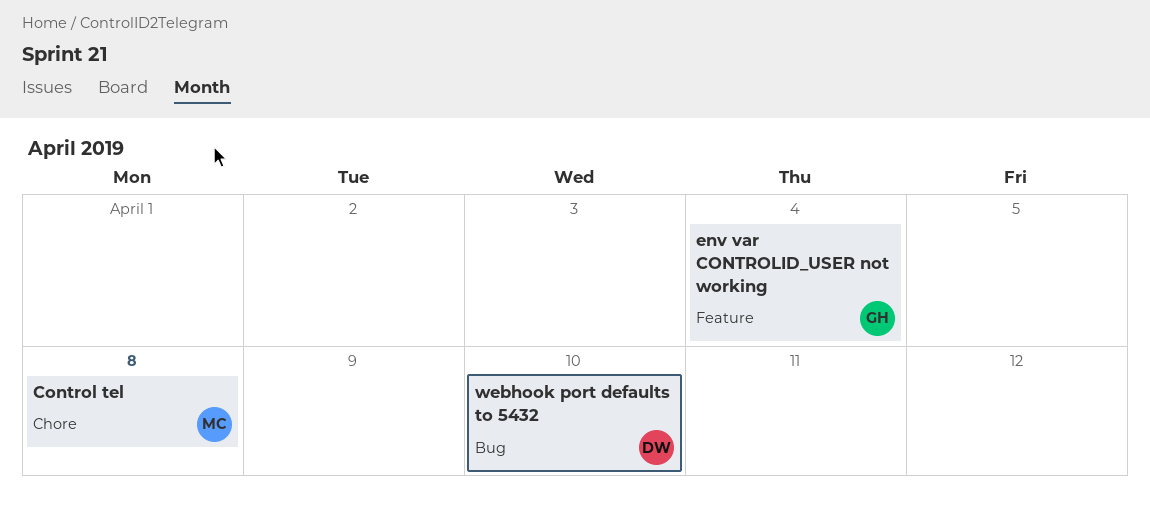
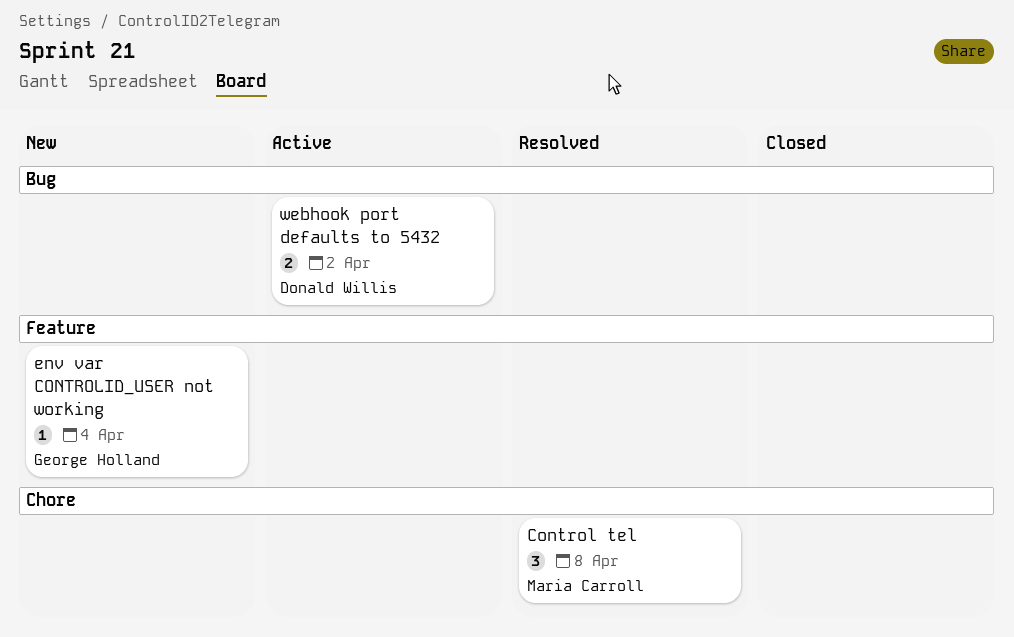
webhook port defaults to 5432, due: Apr 10 -> Apr 2

